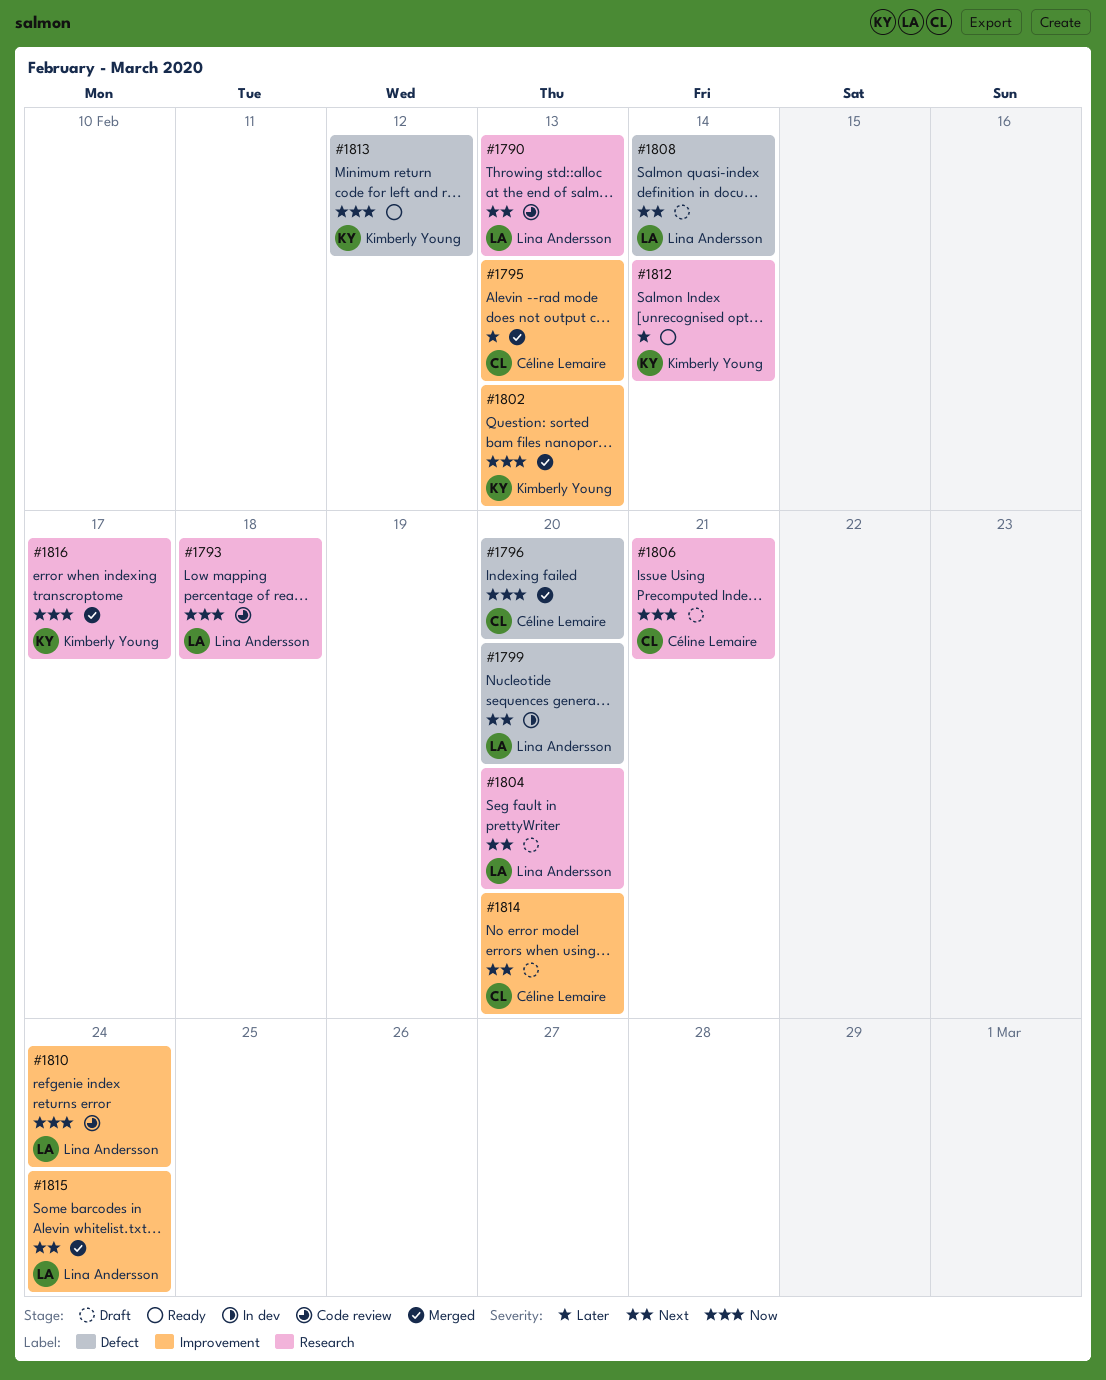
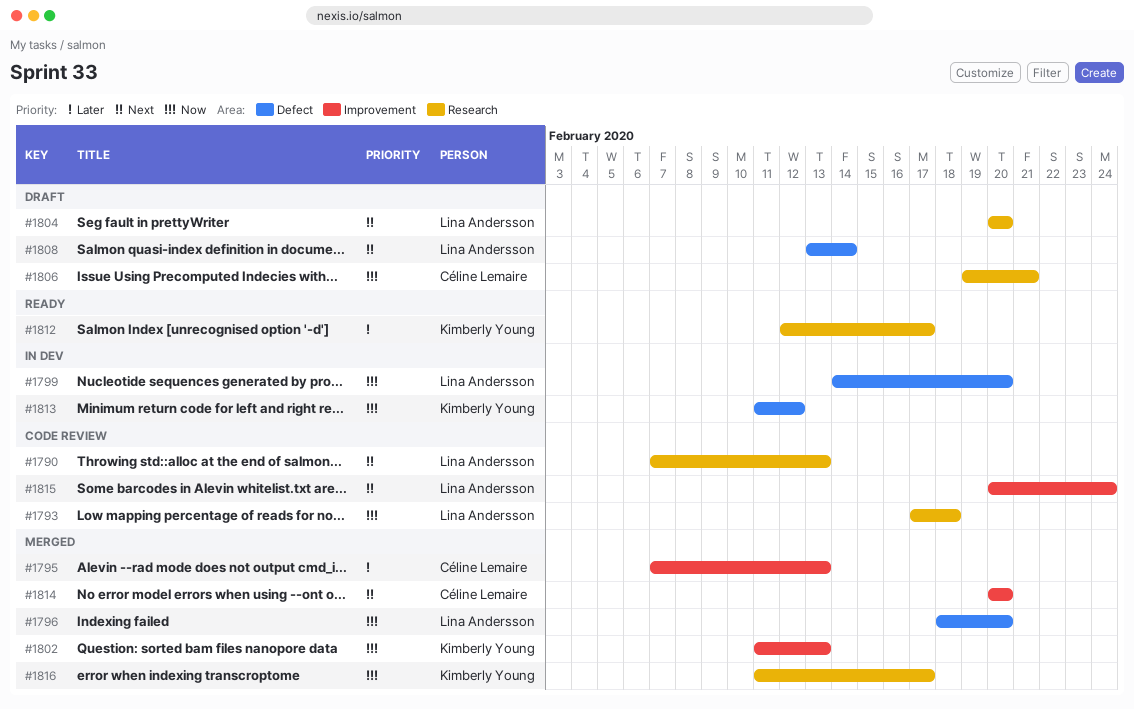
#1796, owner: Céline Lemaire -> Lina Andersson
#1799, priority: Next -> Now
#1810: present -> none
#1812, due: Feb 14 -> Feb 17
#1813, status: Ready -> In dev
#1814, status: Draft -> Merged
#1815, status: Merged -> Code review

